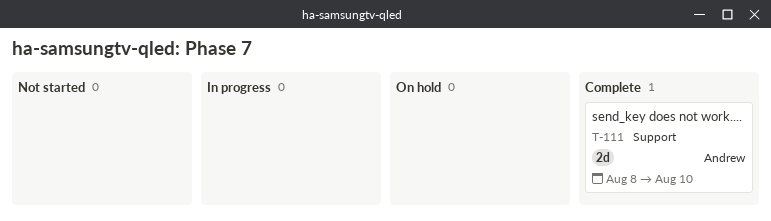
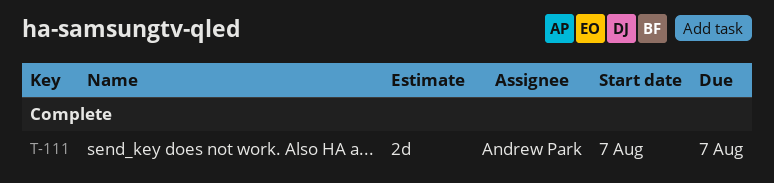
T-111, start: Aug 8 -> Aug 7
T-111, due: Aug 10 -> Aug 7

